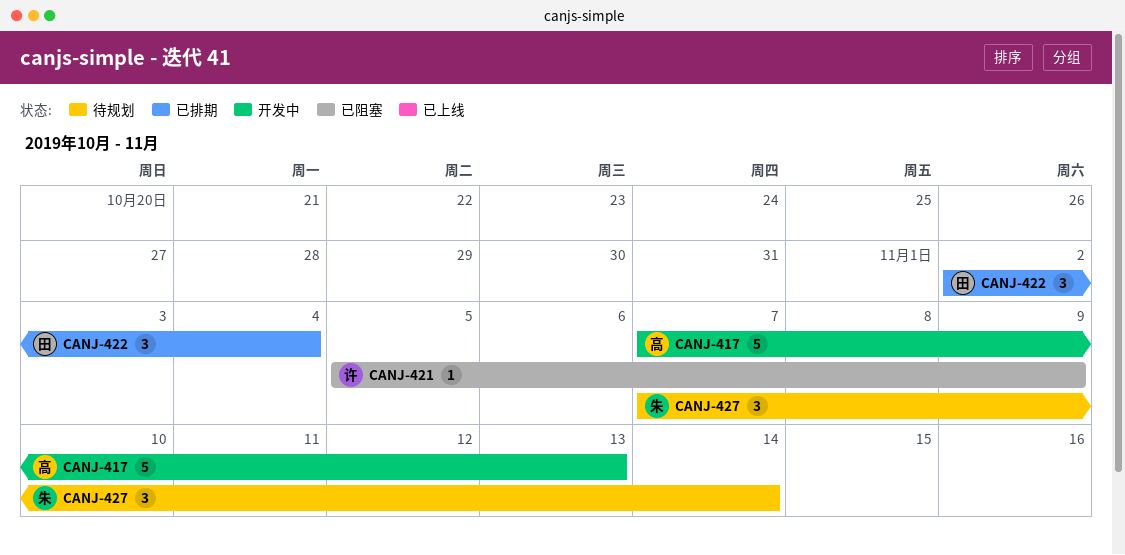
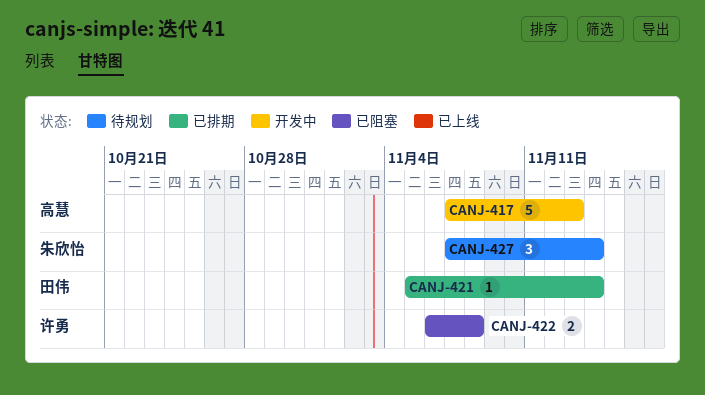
CANJ-421, status: 已阻塞 -> 已排期
CANJ-421, owner: 许勇 -> 田伟
CANJ-421, due: Nov 9 -> Nov 14
CANJ-422, status: 已排期 -> 已阻塞
CANJ-422, owner: 田伟 -> 许勇
CANJ-422, estimate: 3 -> 2
CANJ-422, start: Nov 2 -> Nov 6
CANJ-422, due: Nov 4 -> Nov 8

